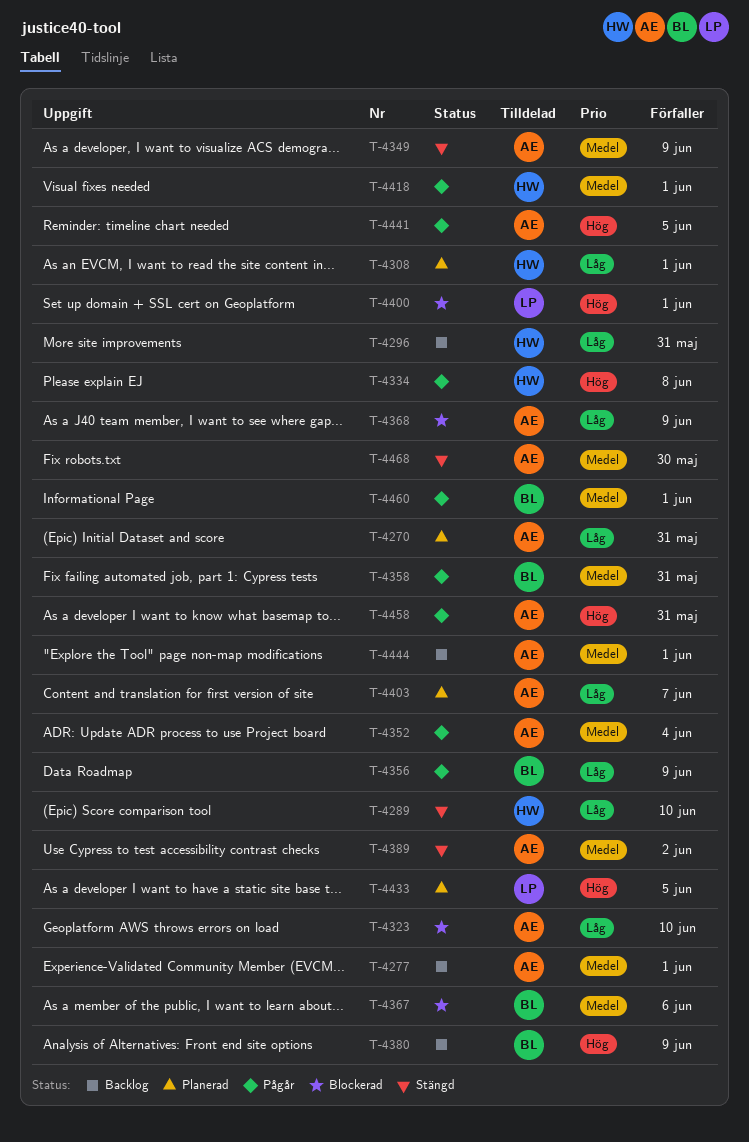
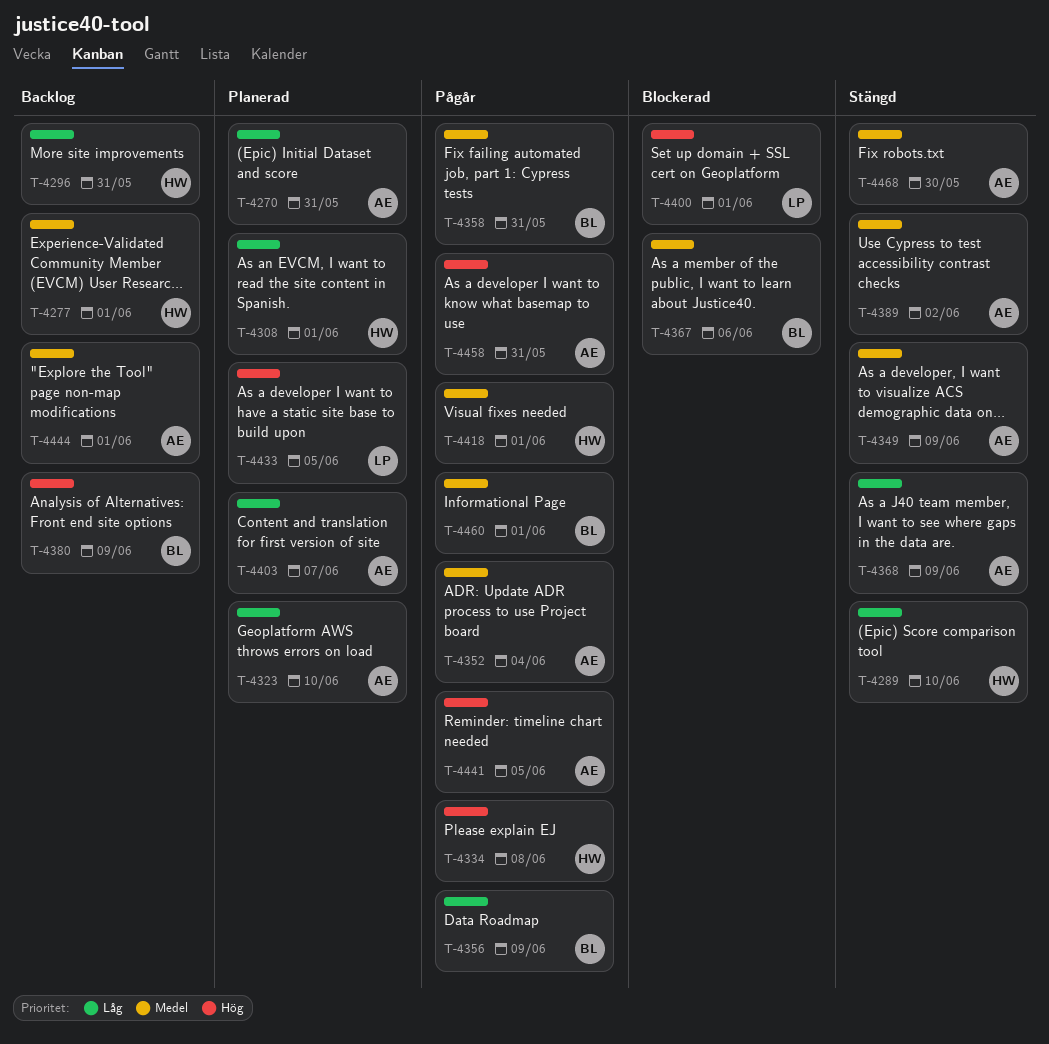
T-4277, owner: AE -> HW
T-4323, status: Blockerad -> Planerad
T-4368, status: Blockerad -> Stängd

